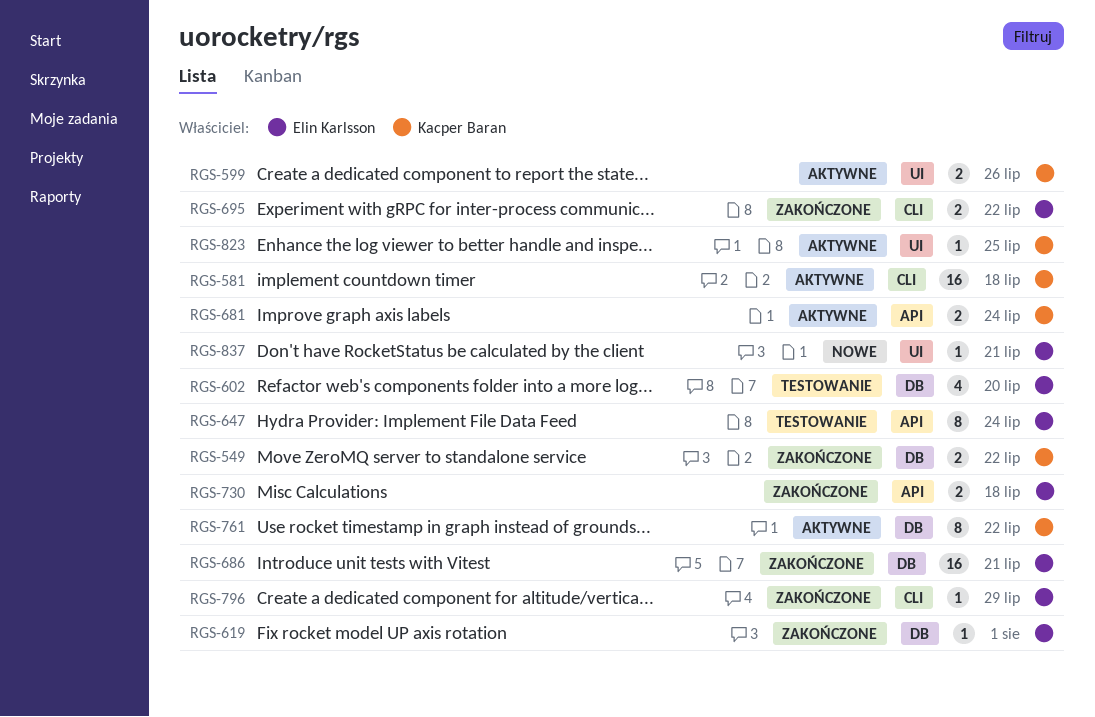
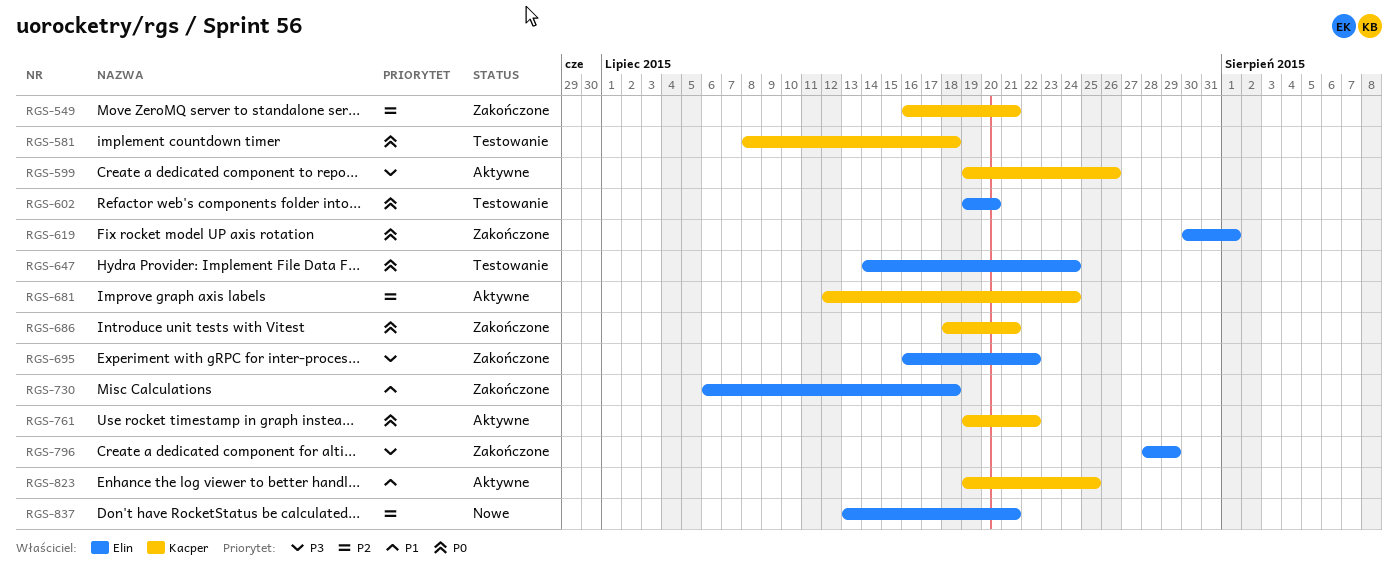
RGS-549, due: Jul 22 -> Jul 21
RGS-581, status: Aktywne -> Testowanie
RGS-686, owner: Elin Karlsson -> Kacper Baran

